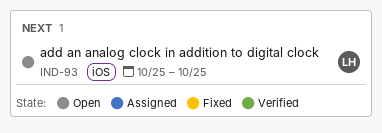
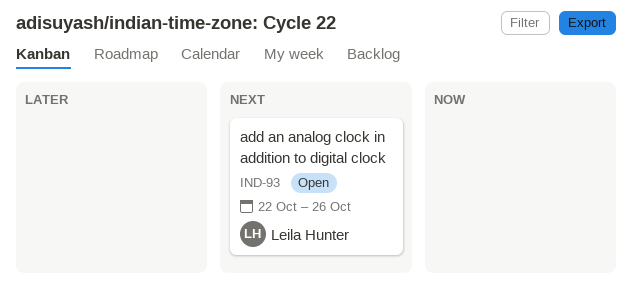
IND-93, start: Oct 25 -> Oct 22
IND-93, due: Oct 25 -> Oct 26

